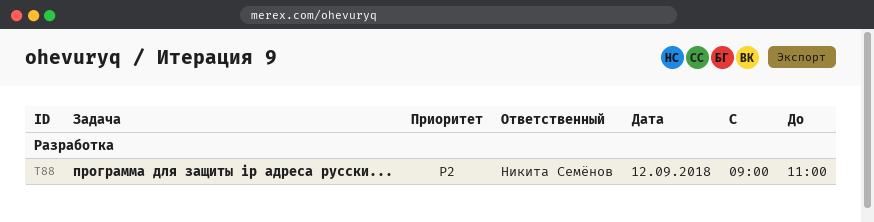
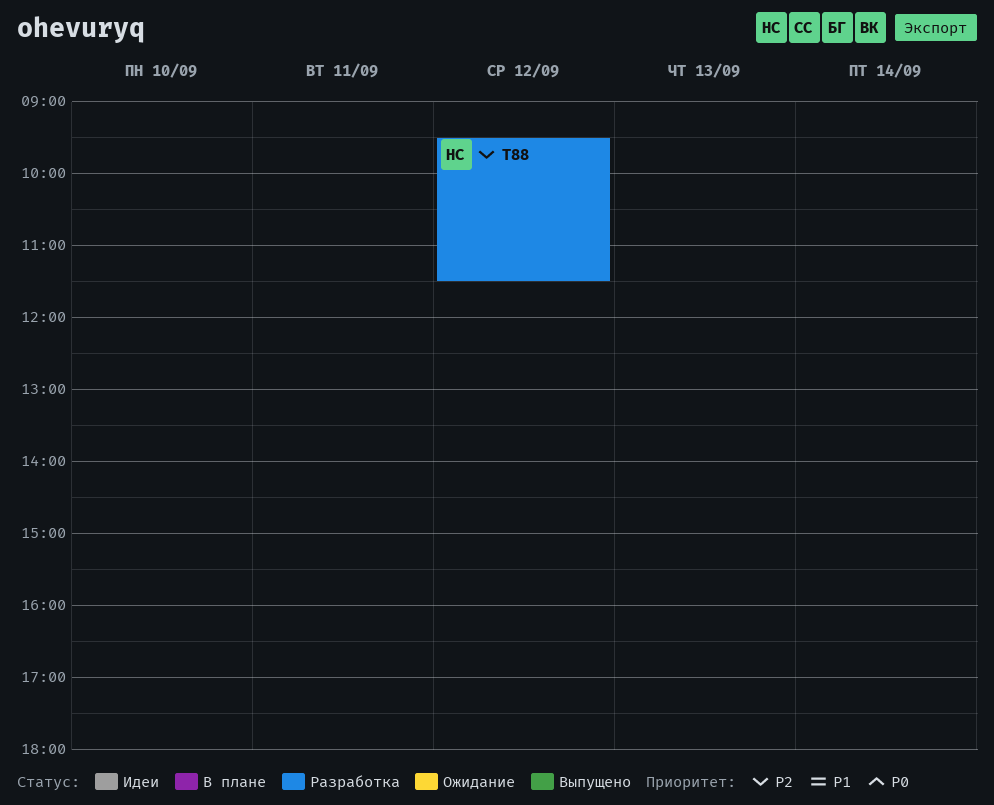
T88, begins: 09:00 -> 09:30
T88, ends: 11:00 -> 11:30

